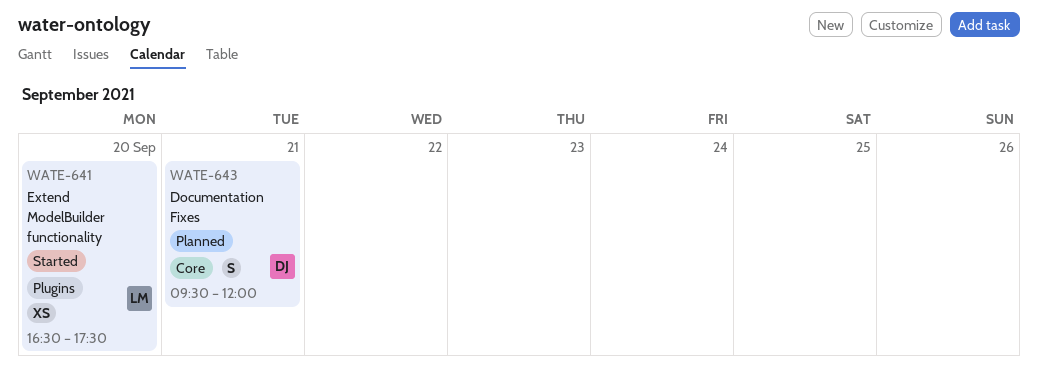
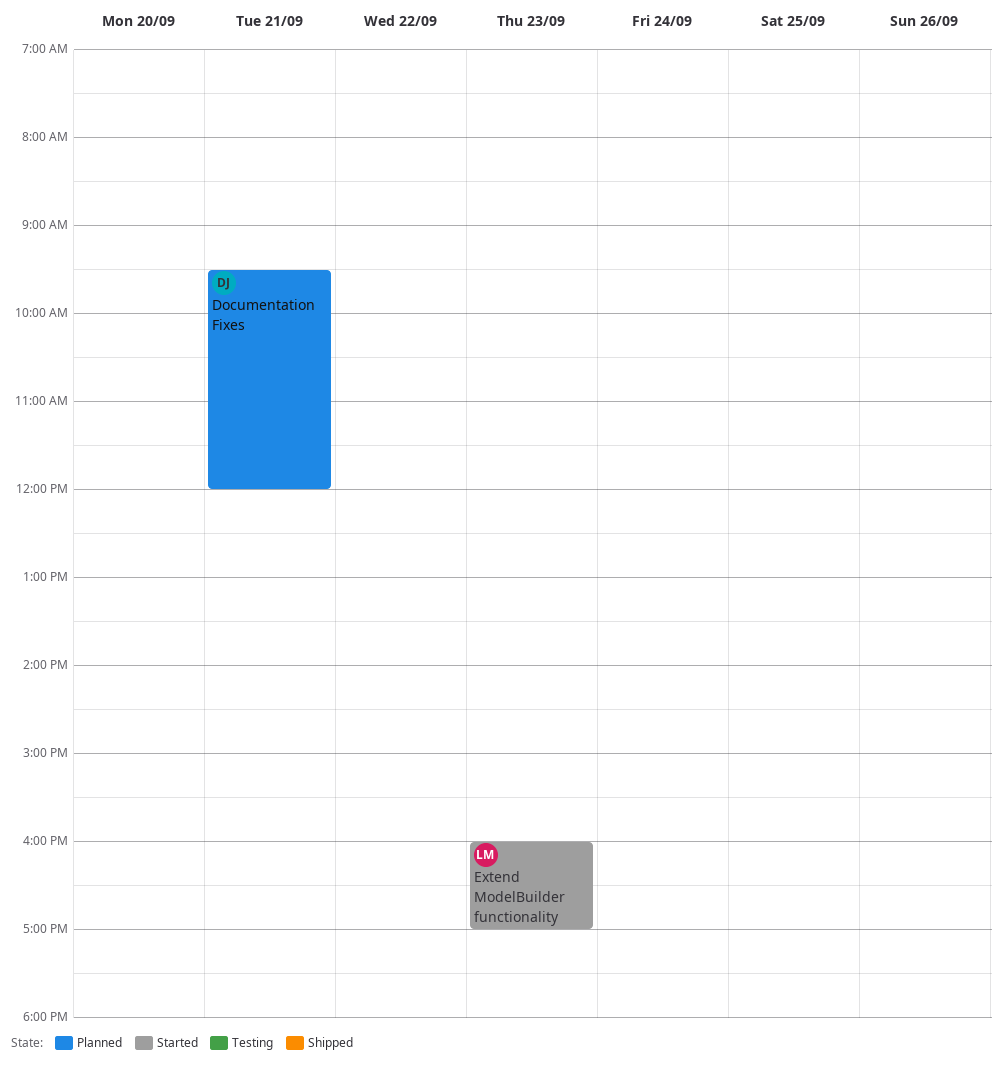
Extend ModelBuilder functionality, day: Sep 20 -> Sep 23
Extend ModelBuilder functionality, begins: 16:30 -> 16:00
Extend ModelBuilder functionality, ends: 17:30 -> 17:00

